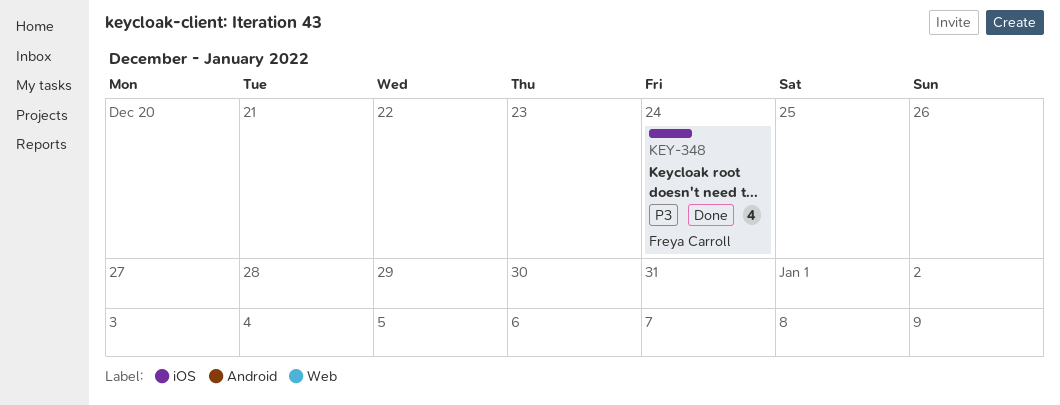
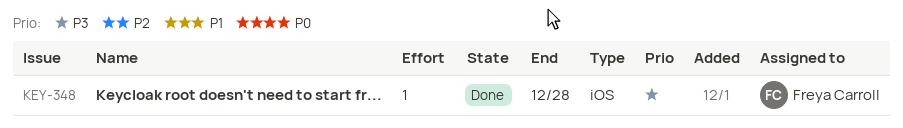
KEY-348, estimate: 4 -> 1
KEY-348, due: Dec 24 -> Dec 28

